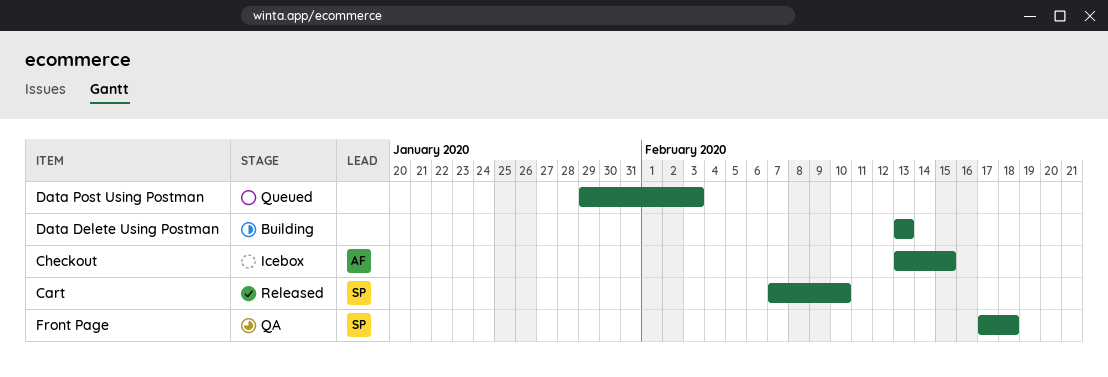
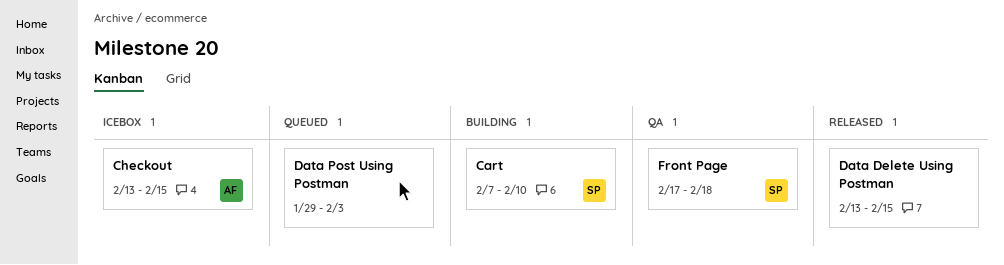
Cart, status: Released -> Building
Data Delete Using Postman, status: Building -> Released
Data Delete Using Postman, due: Feb 13 -> Feb 15

